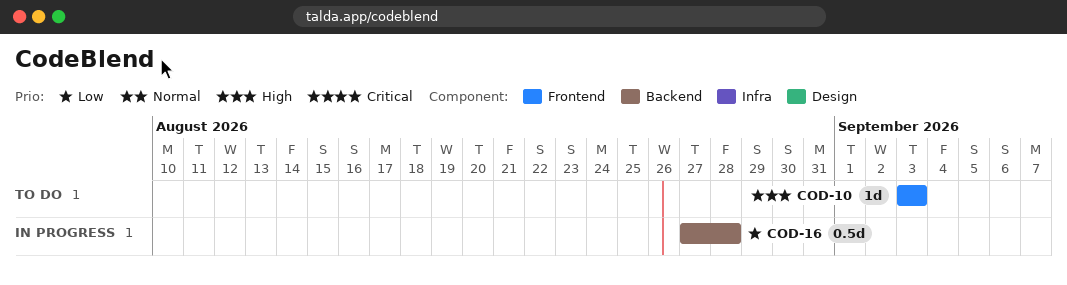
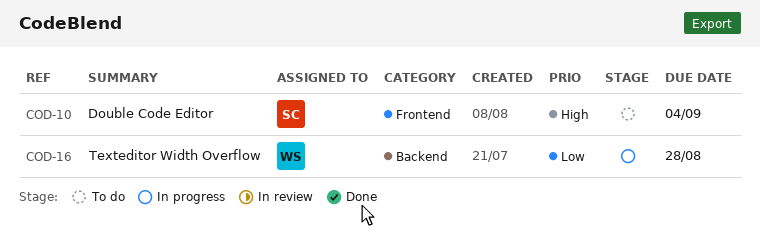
COD-10, due: Sep 3 -> Sep 4

